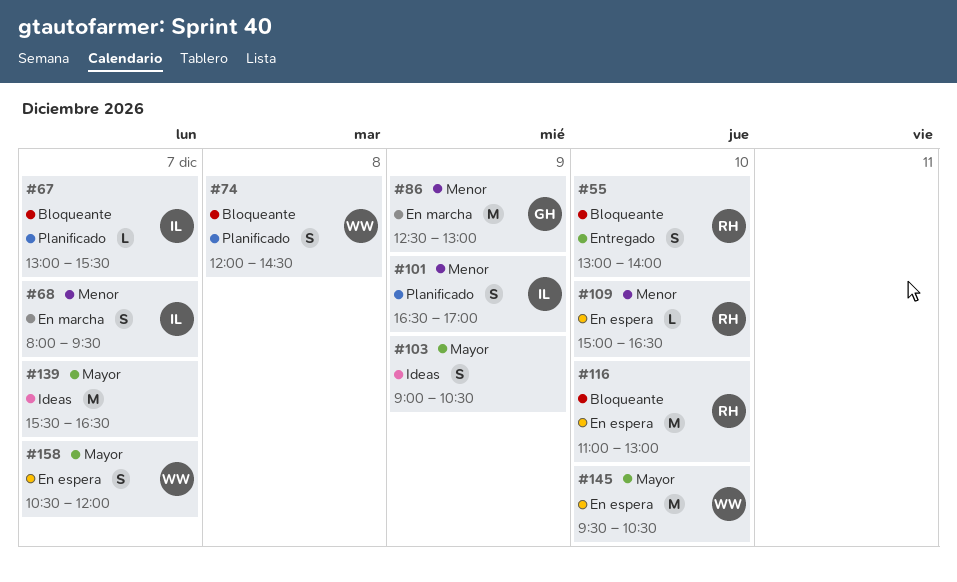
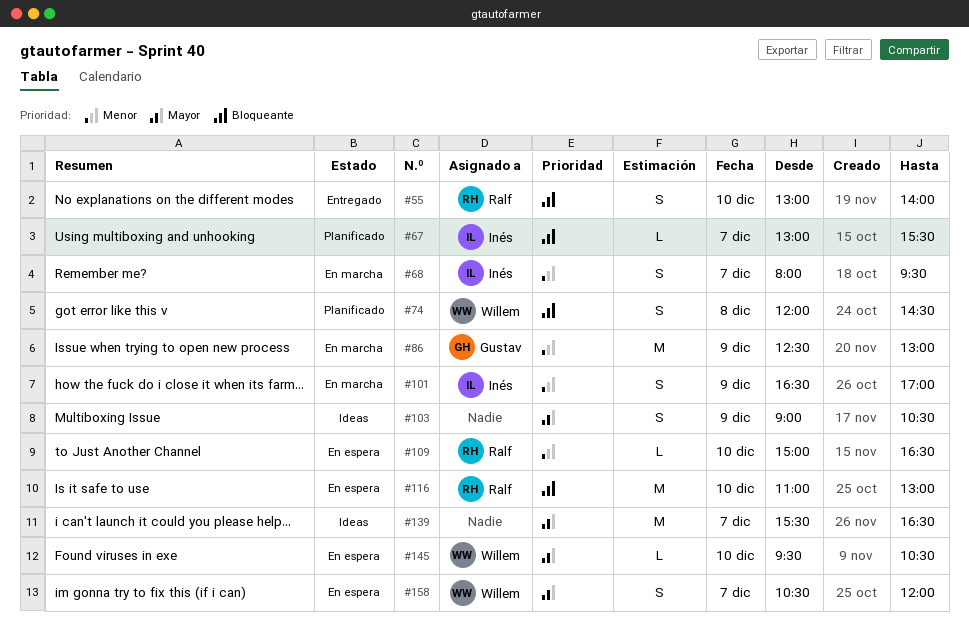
#101, status: Planificado -> En marcha
#145, estimate: M -> L

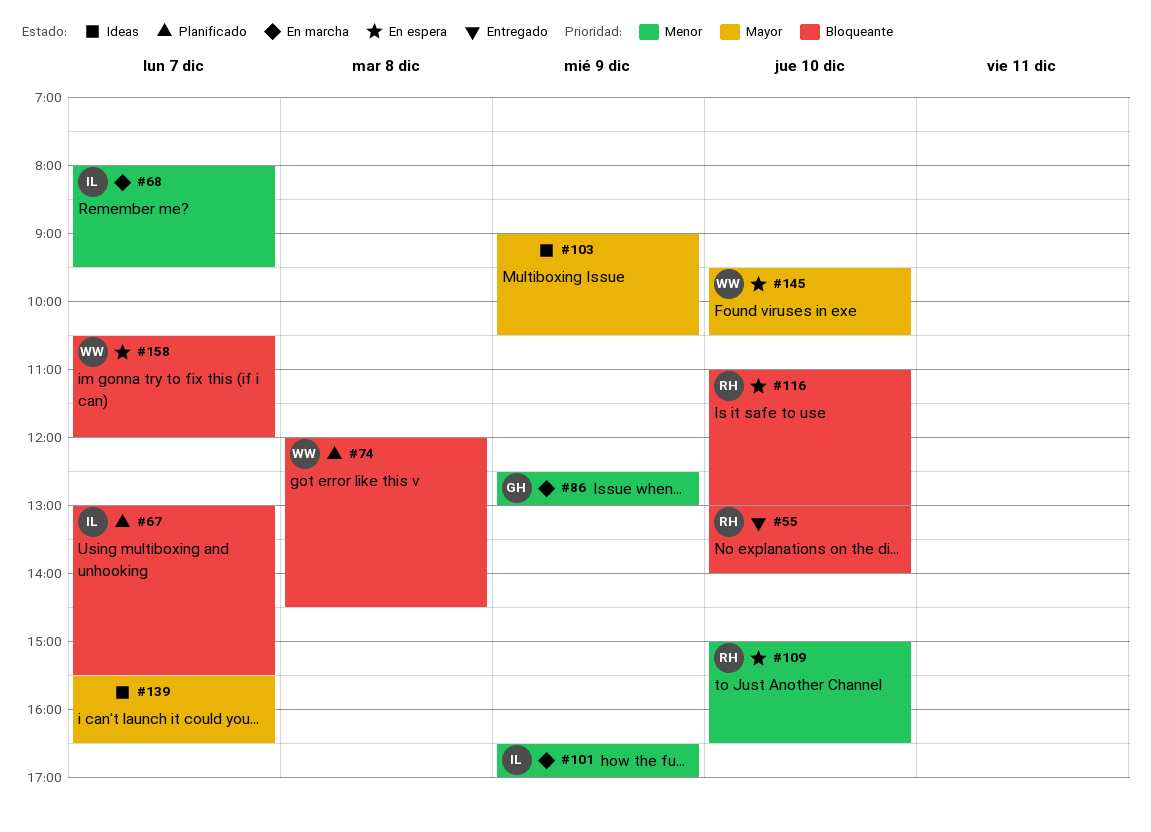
#158, priority: Mayor -> Bloqueante

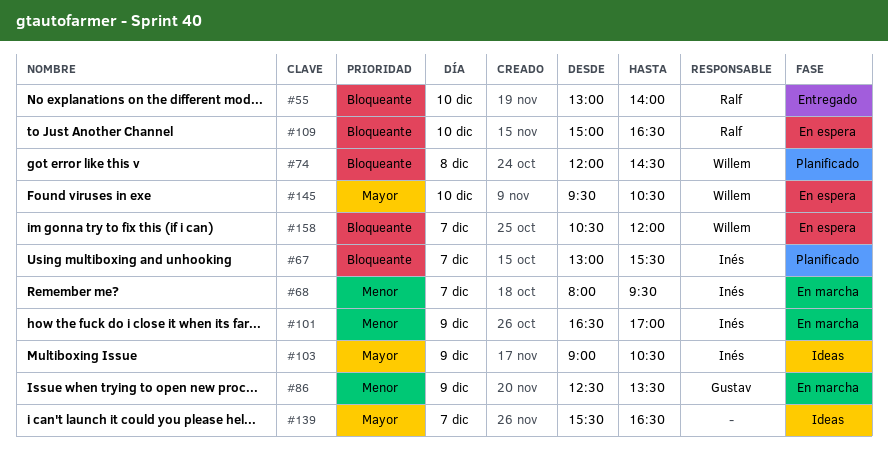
#86, ends: 13:00 -> 13:30
#103, owner: none -> Inés
#109, priority: Menor -> Bloqueante
#116: present -> none

